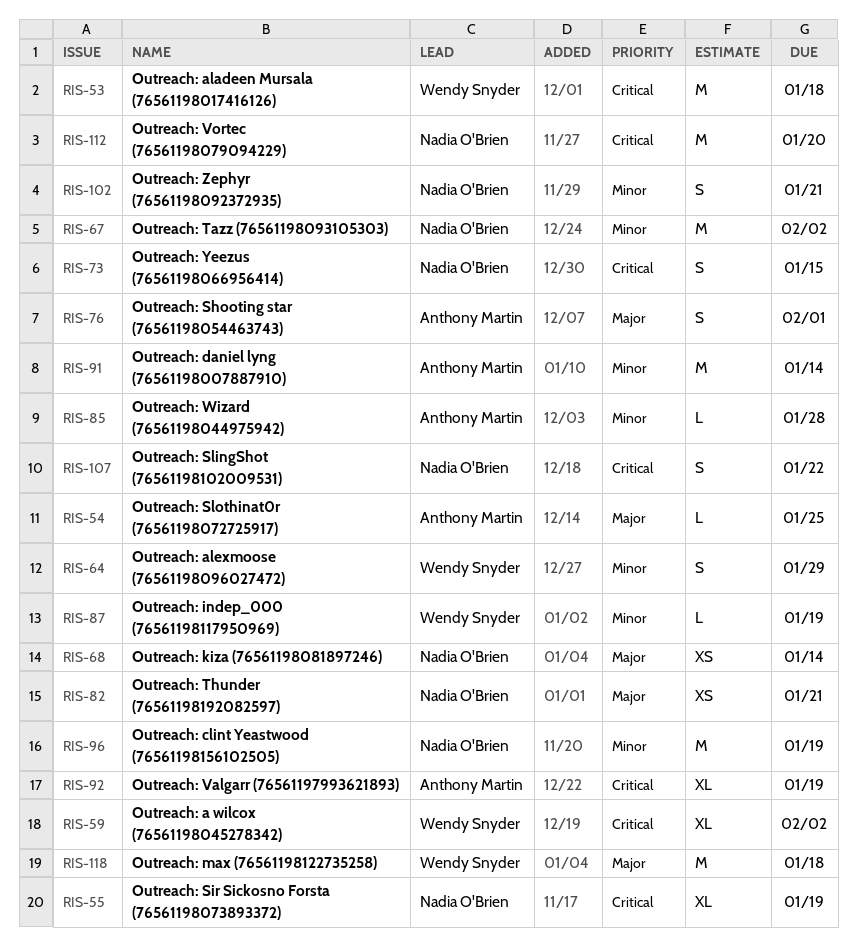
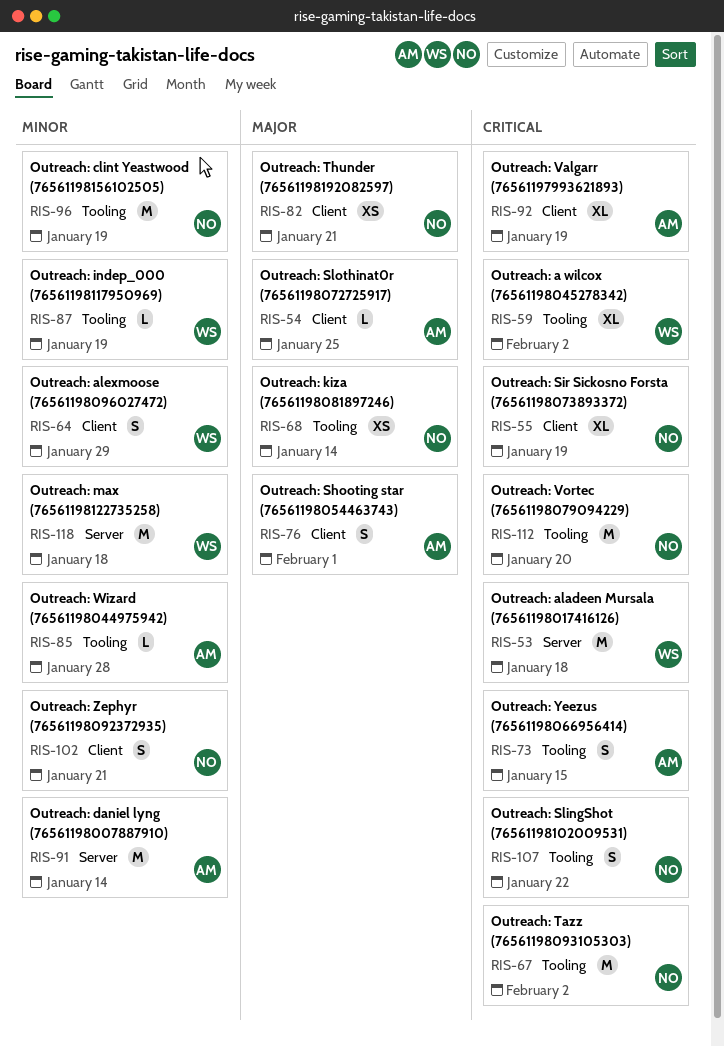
RIS-67, priority: Minor -> Critical
RIS-73, owner: Nadia O'Brien -> Anthony Martin
RIS-118, priority: Major -> Minor

